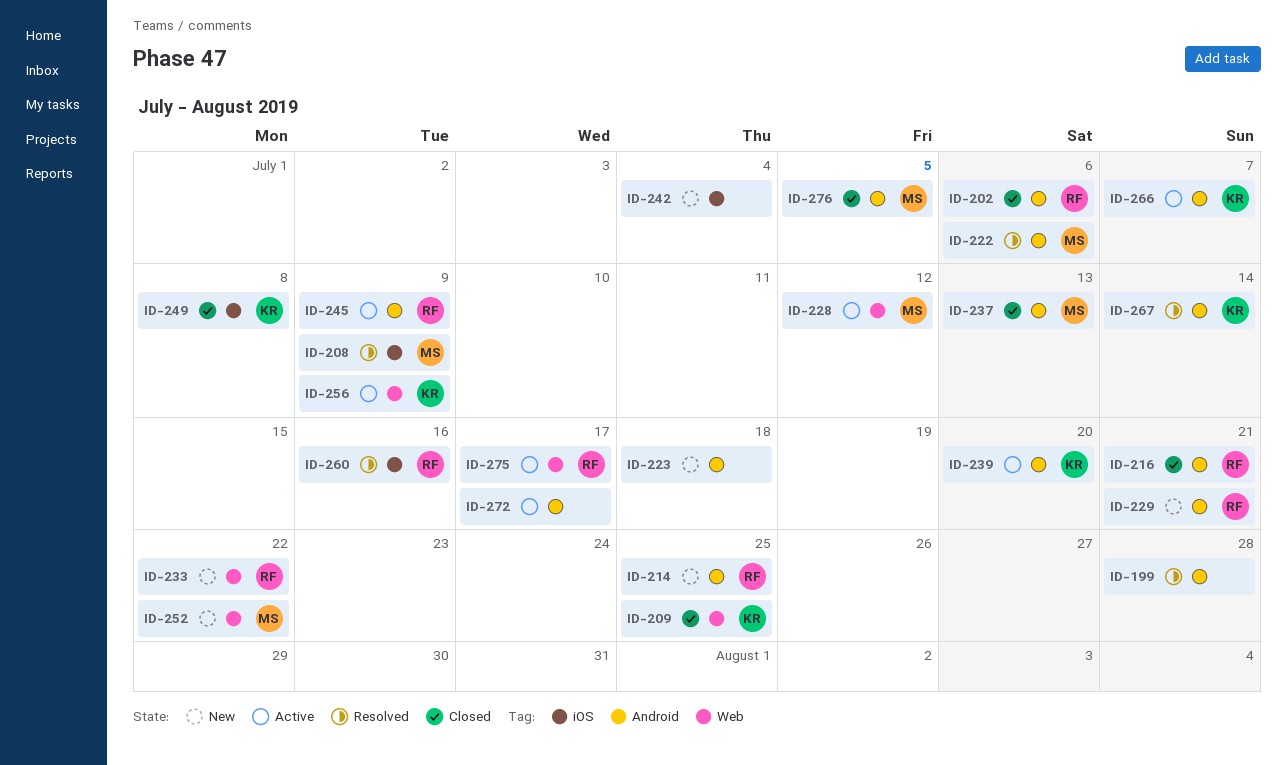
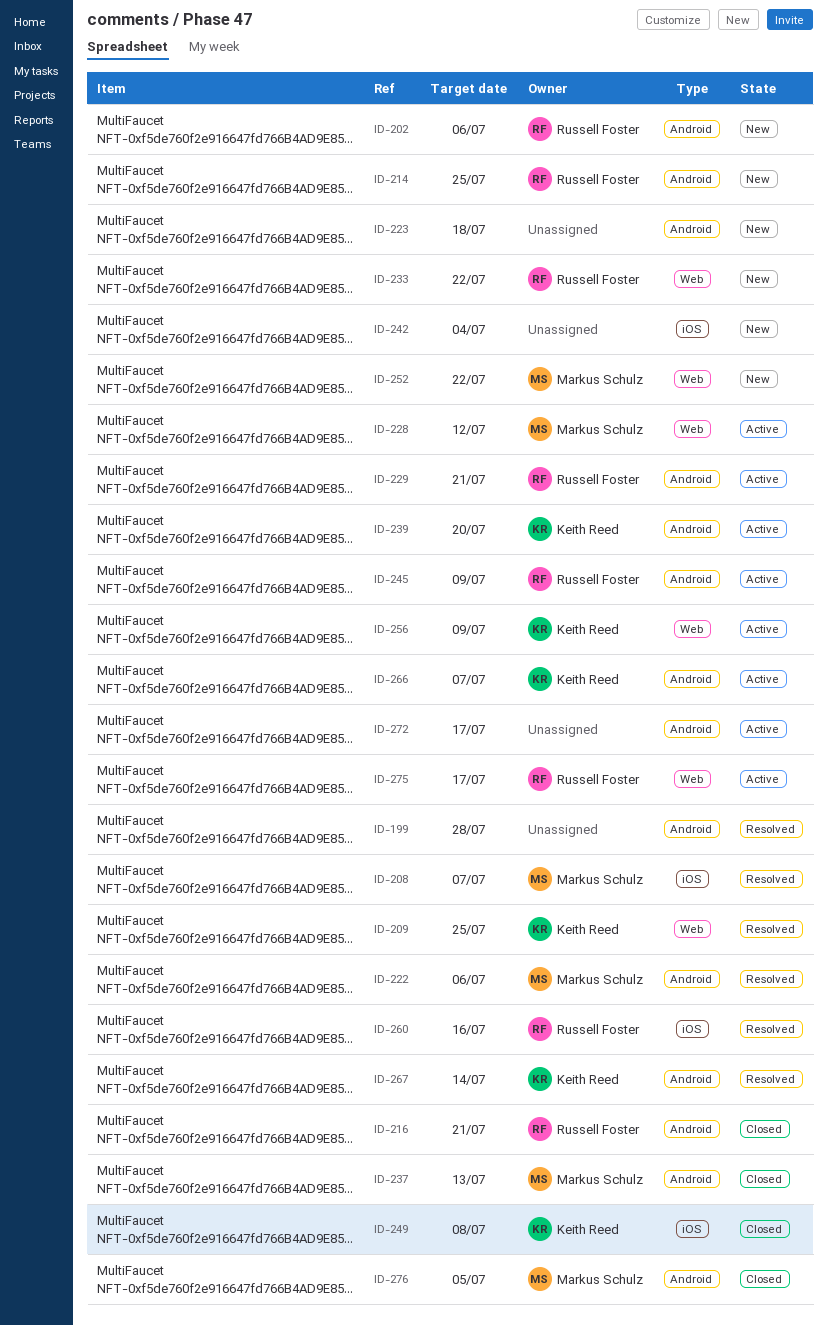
ID-202, status: Closed -> New
ID-208, due: Jul 9 -> Jul 7
ID-209, status: Closed -> Resolved
ID-229, status: New -> Active

